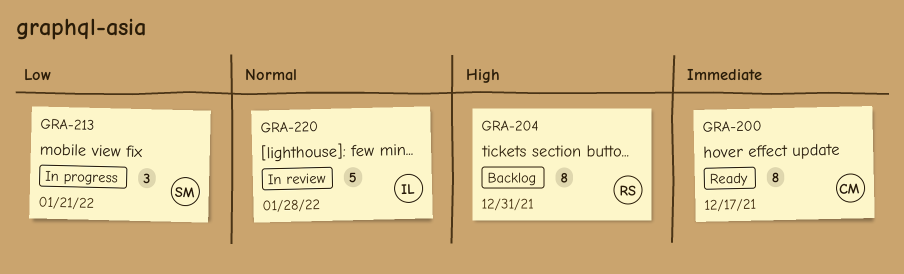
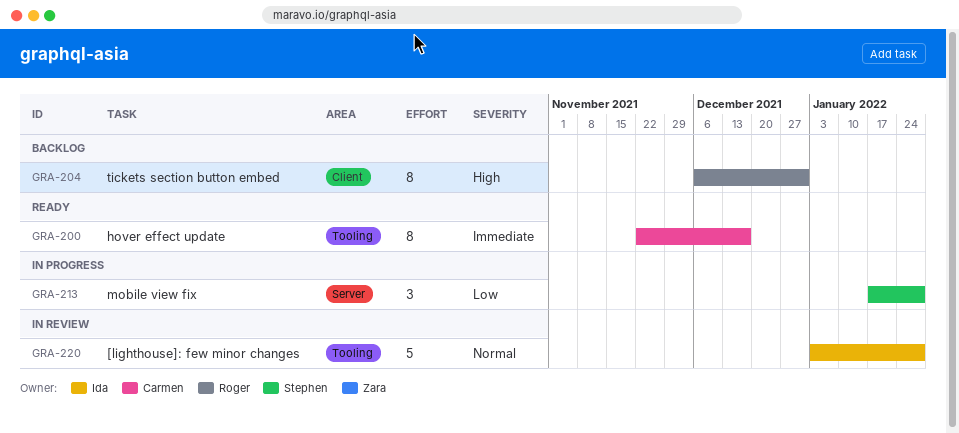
GRA-213, due: Jan 21 -> Jan 28

